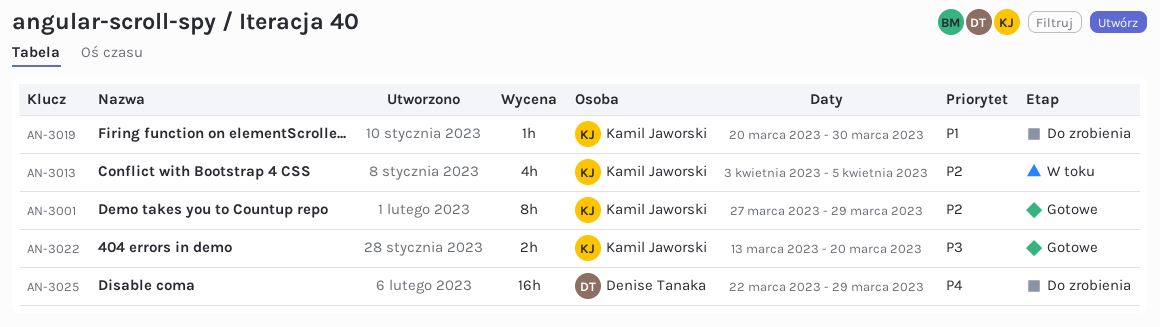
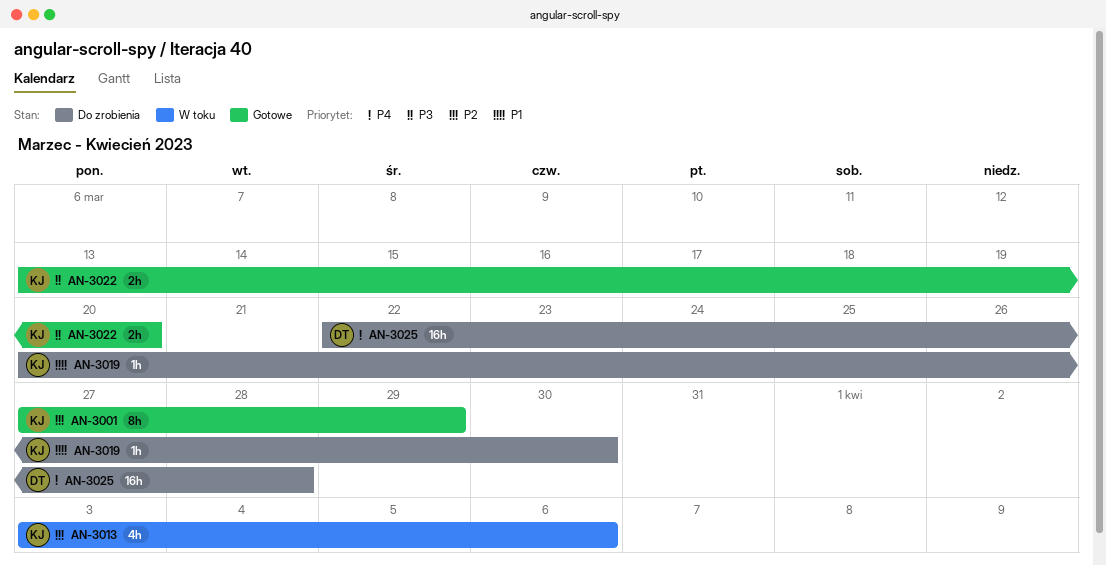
AN-3013, due: Apr 5 -> Apr 6
AN-3025, due: Mar 29 -> Mar 28

